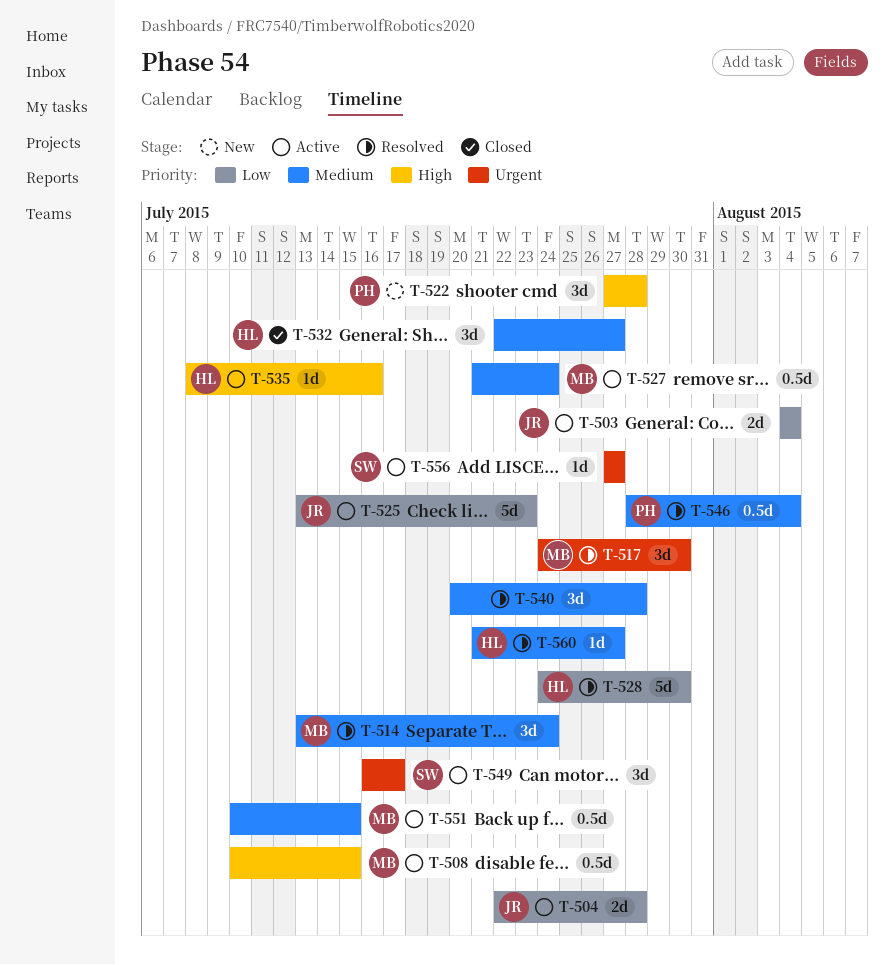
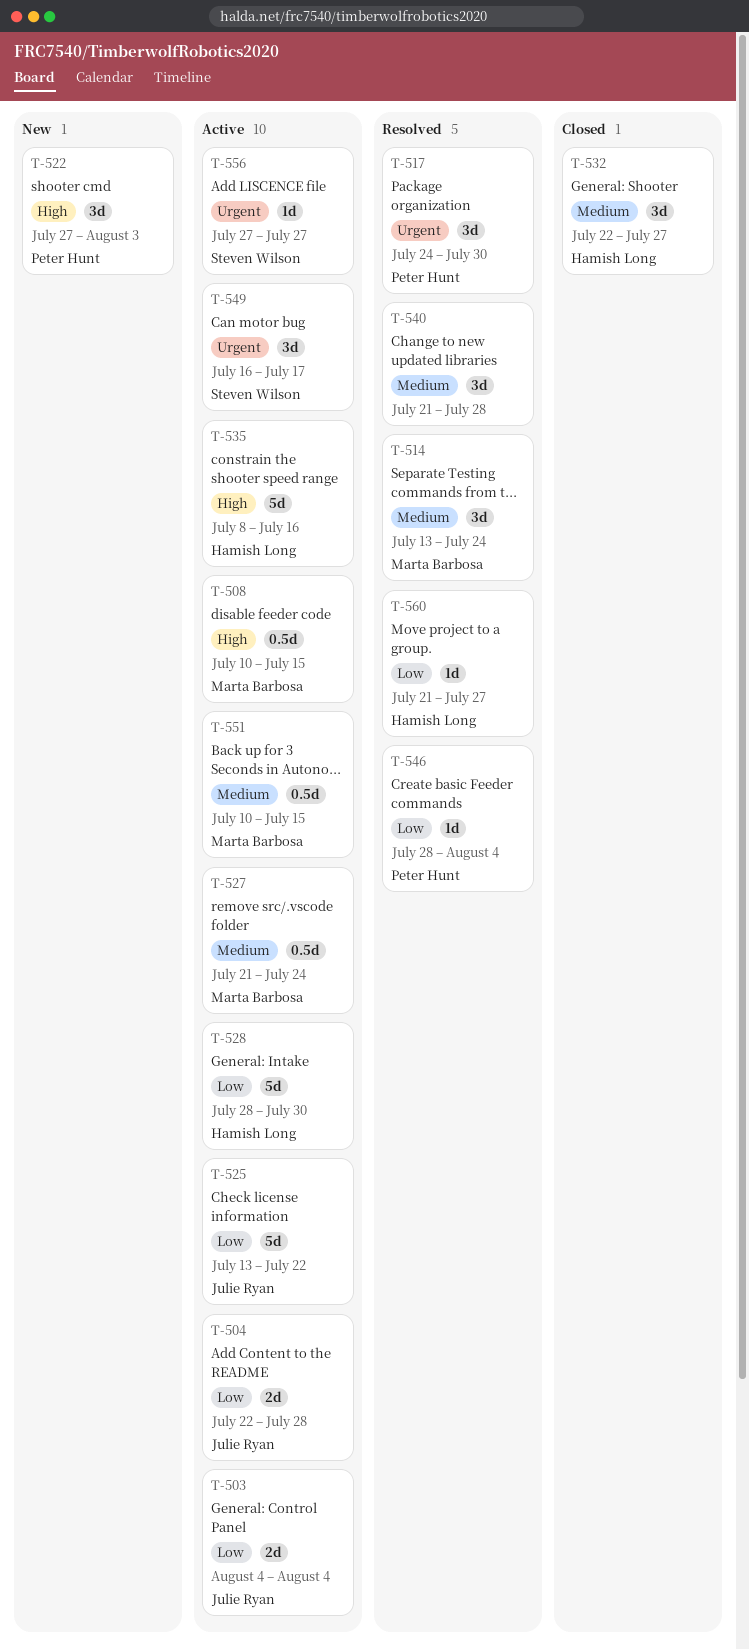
T-517, owner: Marta Barbosa -> Peter Hunt
T-522, due: Jul 28 -> Aug 3
T-525, due: Jul 23 -> Jul 22
T-528, status: Resolved -> Active
T-528, start: Jul 24 -> Jul 28
T-535, estimate: 1d -> 5d
T-540, start: Jul 20 -> Jul 21
T-546, priority: Medium -> Low
T-546, estimate: 0.5d -> 1d
T-560, priority: Medium -> Low

